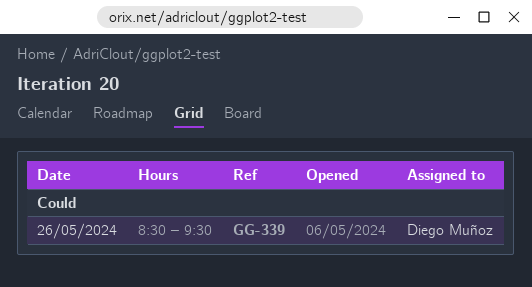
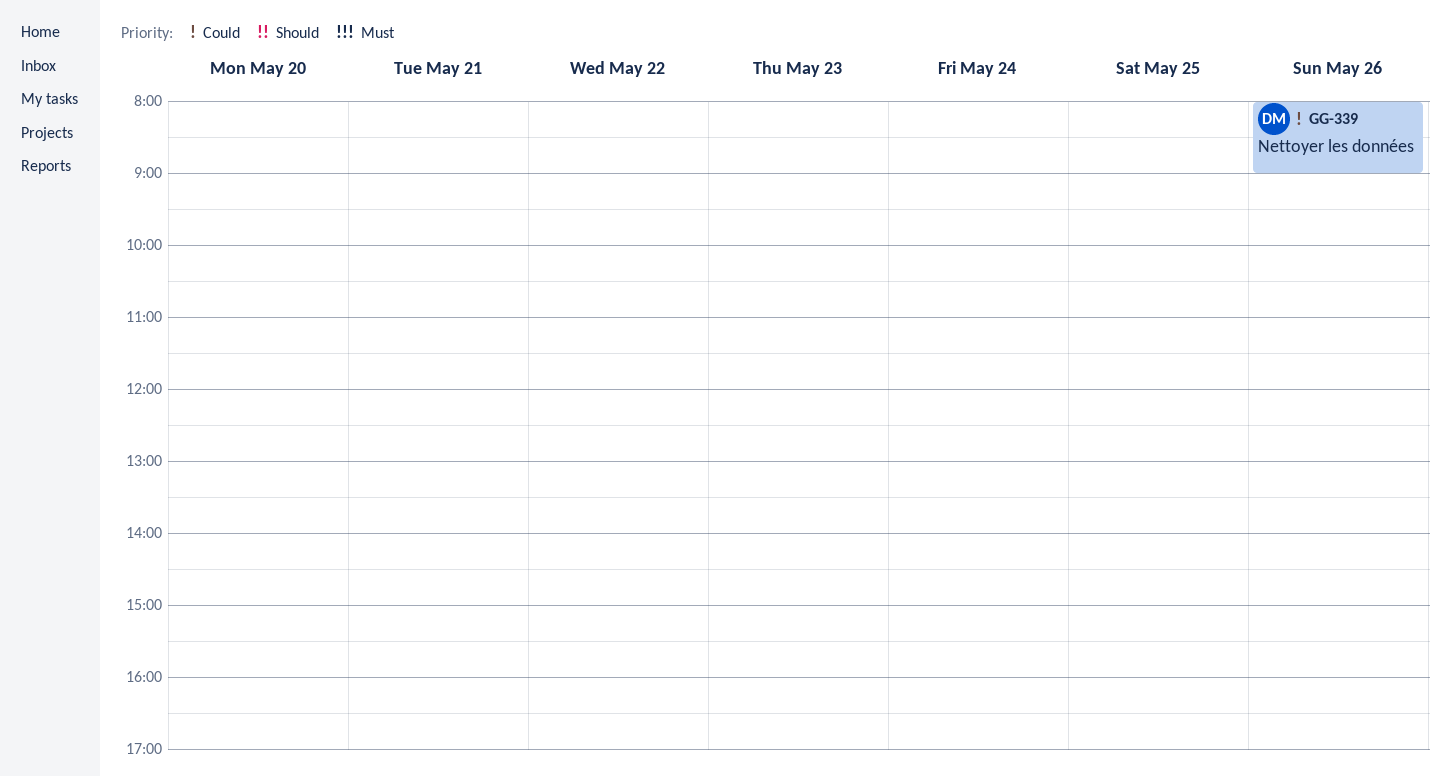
GG-339, begins: 08:30 -> 08:00
GG-339, ends: 09:30 -> 09:00

